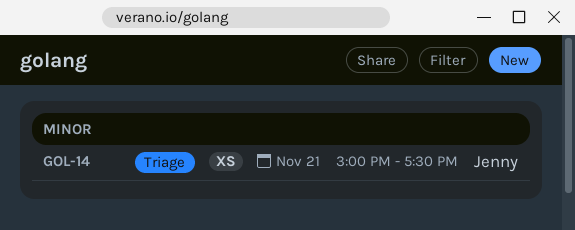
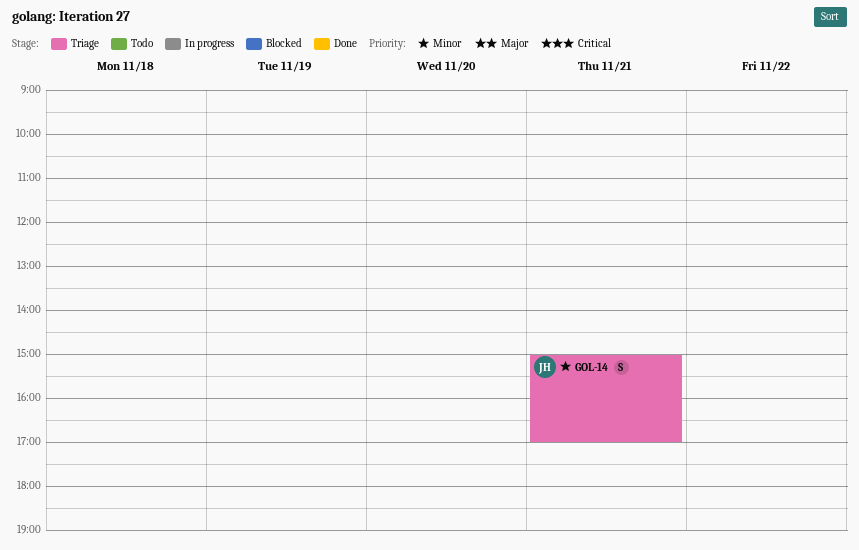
GOL-14, estimate: XS -> S
GOL-14, ends: 17:30 -> 17:00

